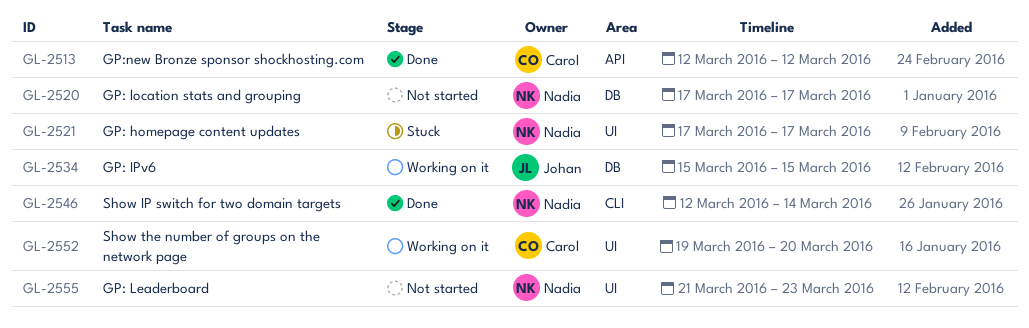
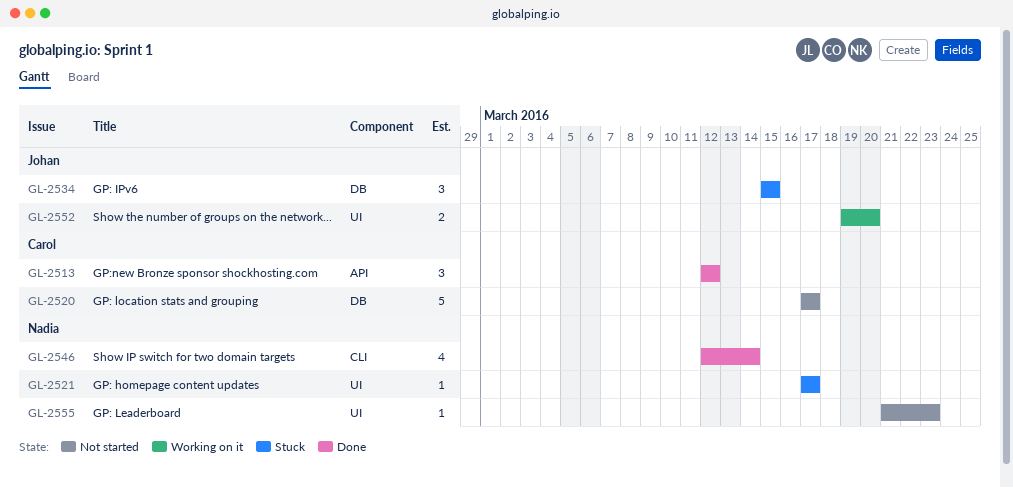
GL-2520, owner: Nadia -> Carol
GL-2534, status: Working on it -> Stuck
GL-2552, owner: Carol -> Johan

